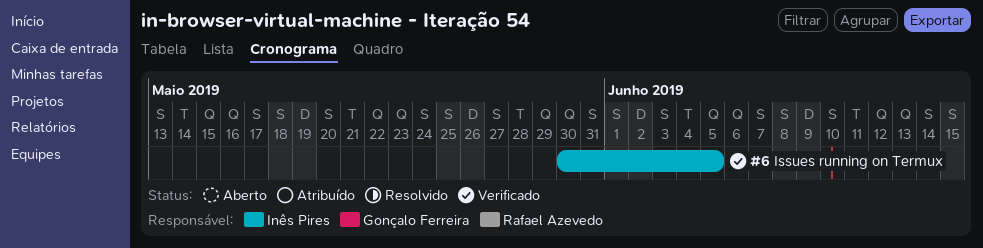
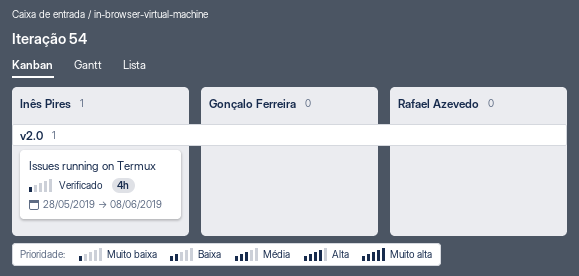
Issues running on Termux, start: May 30 -> May 28
Issues running on Termux, due: Jun 5 -> Jun 8

